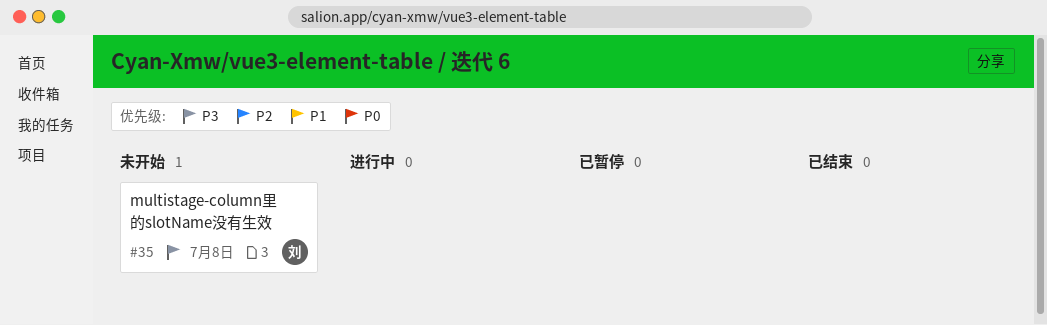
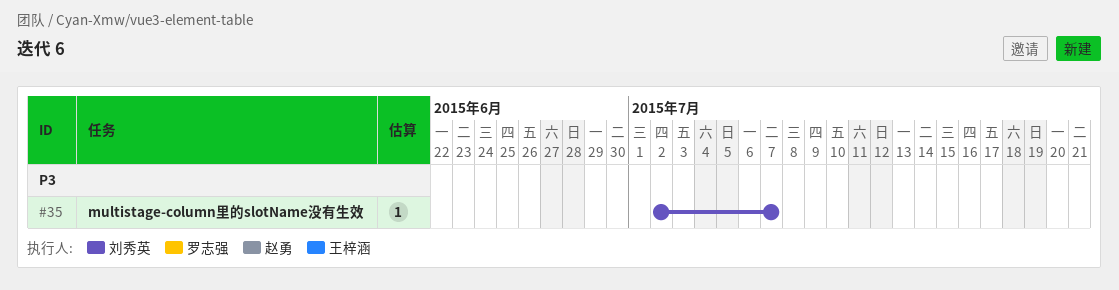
#35, due: Jul 8 -> Jul 7

